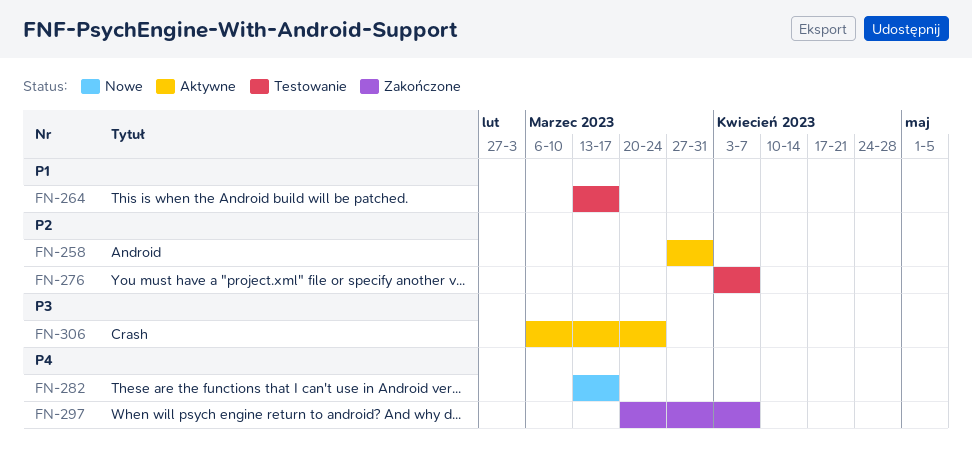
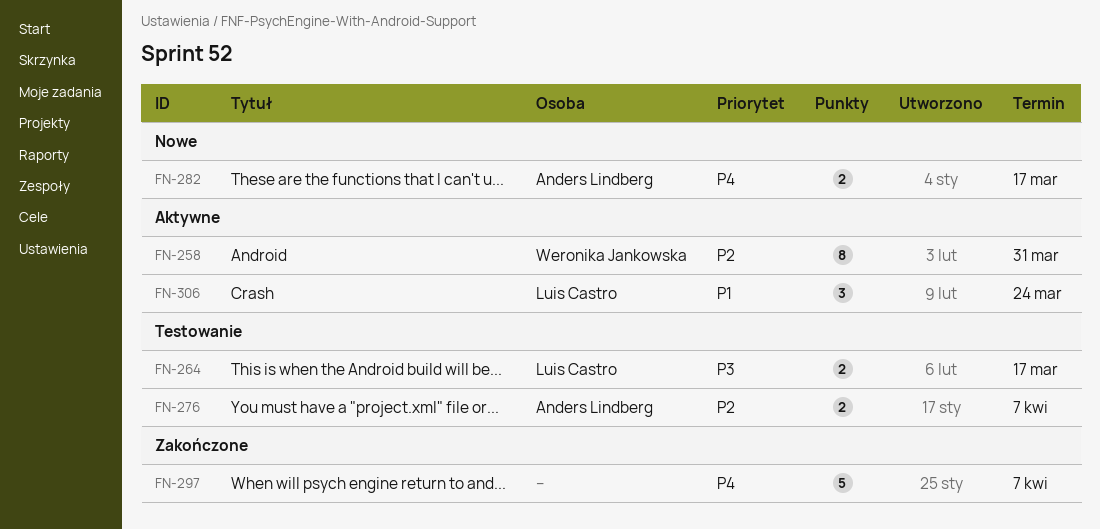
FN-264, priority: P1 -> P3
FN-306, priority: P3 -> P1

